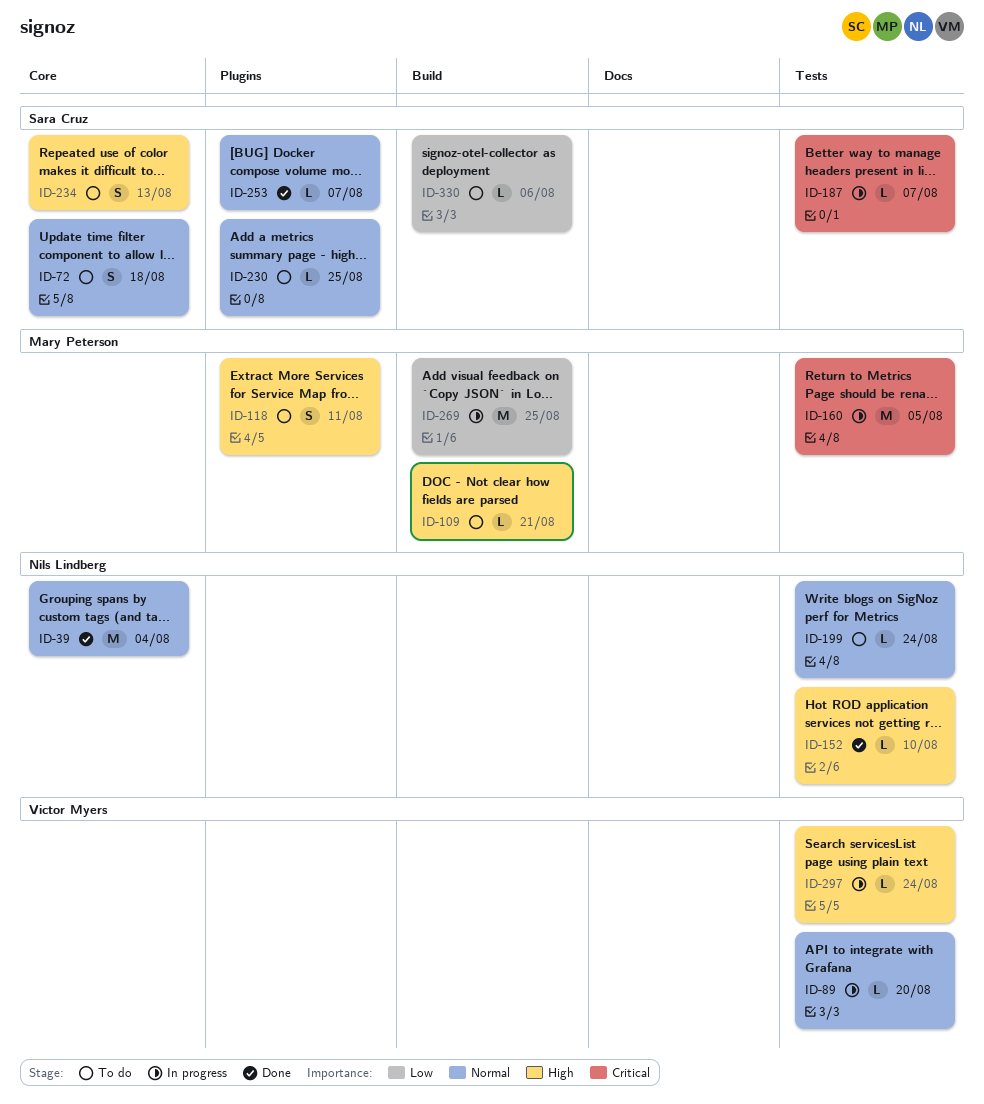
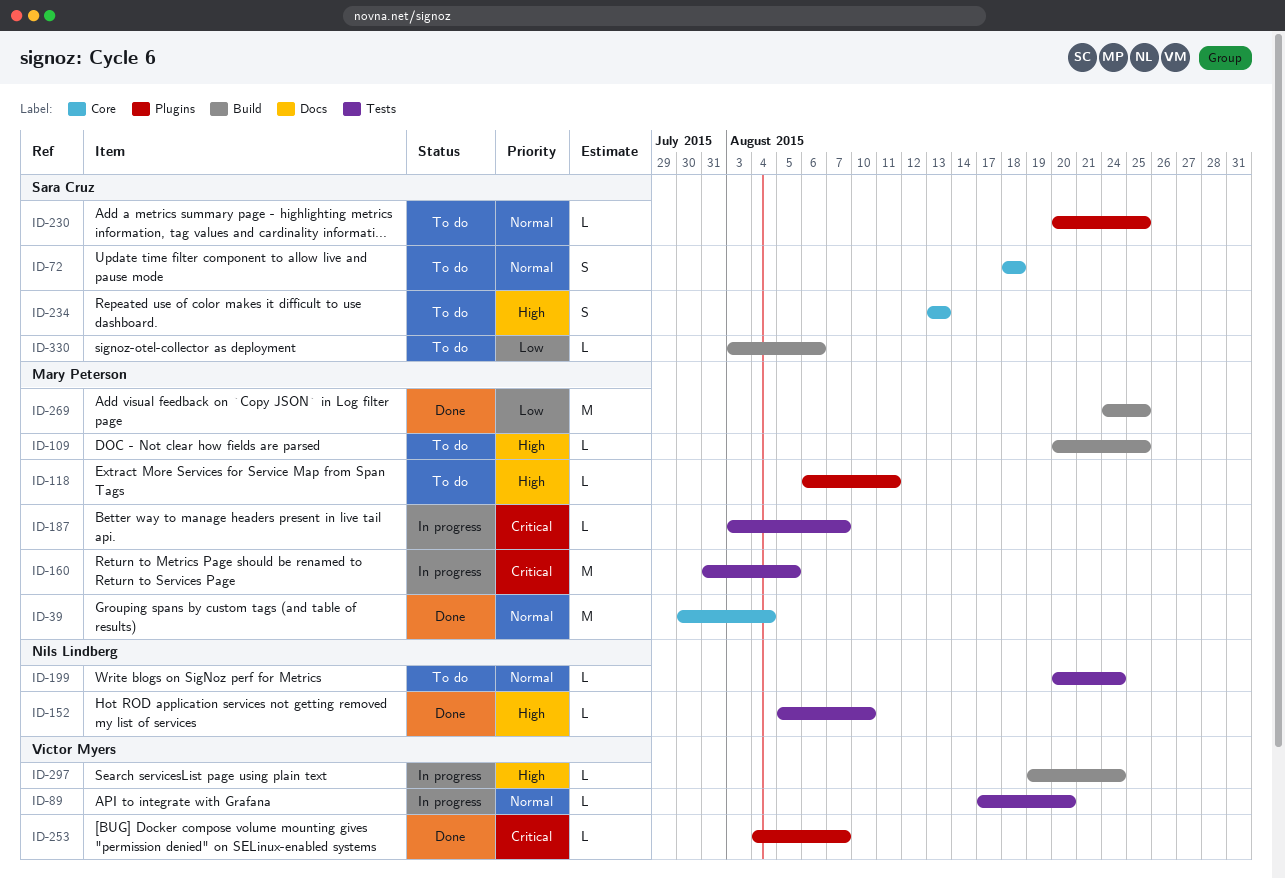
ID-39, owner: Nils Lindberg -> Mary Peterson
ID-109, due: Aug 21 -> Aug 25
ID-118, estimate: S -> L
ID-187, owner: Sara Cruz -> Mary Peterson
ID-253, owner: Sara Cruz -> Victor Myers
ID-253, priority: Normal -> Critical
ID-269, status: In progress -> Done
ID-297, label: Tests -> Build

